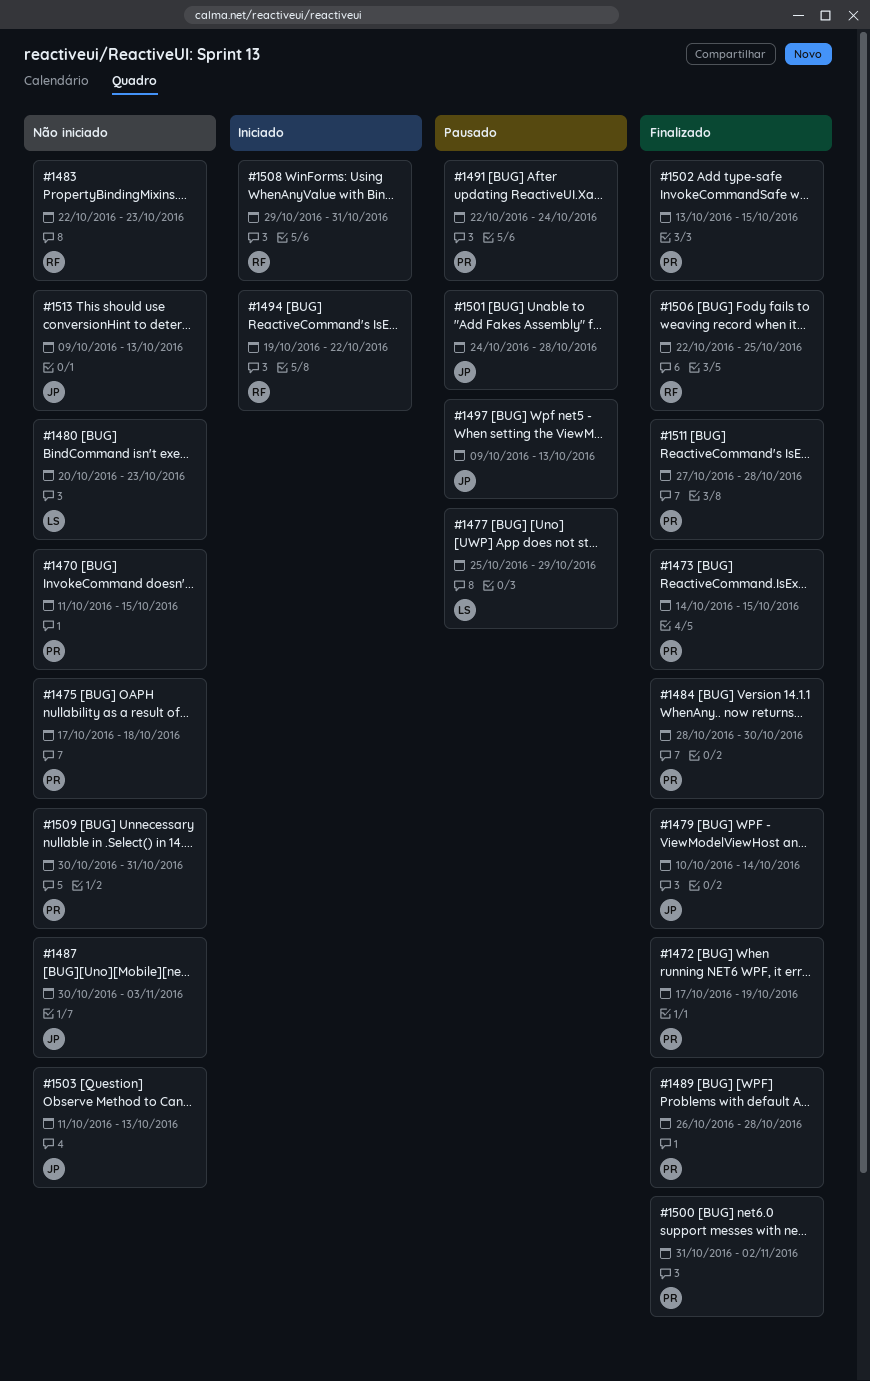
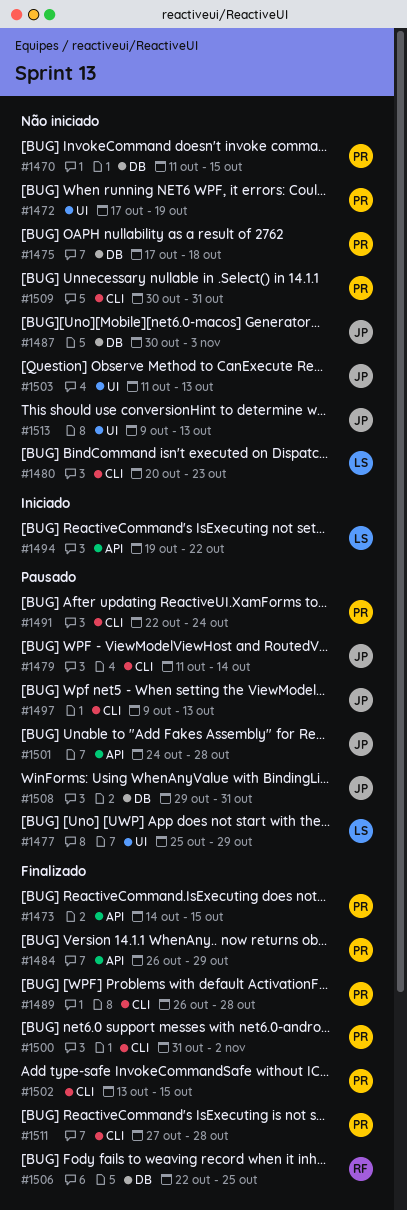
#1472, status: Finalizado -> Não iniciado
#1479, status: Finalizado -> Pausado
#1479, start: Oct 10 -> Oct 11
#1483: present -> none
#1484, start: Oct 28 -> Oct 26
#1484, due: Oct 30 -> Oct 29
#1494, owner: RF -> LS
#1508, status: Iniciado -> Pausado
#1508, owner: RF -> JP

